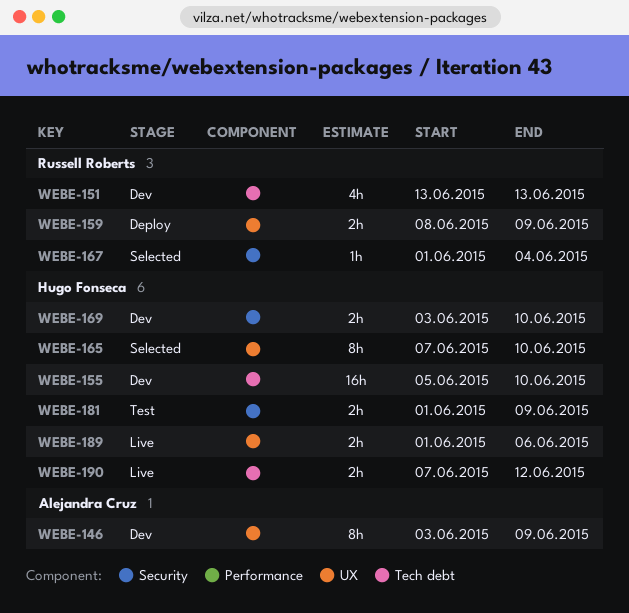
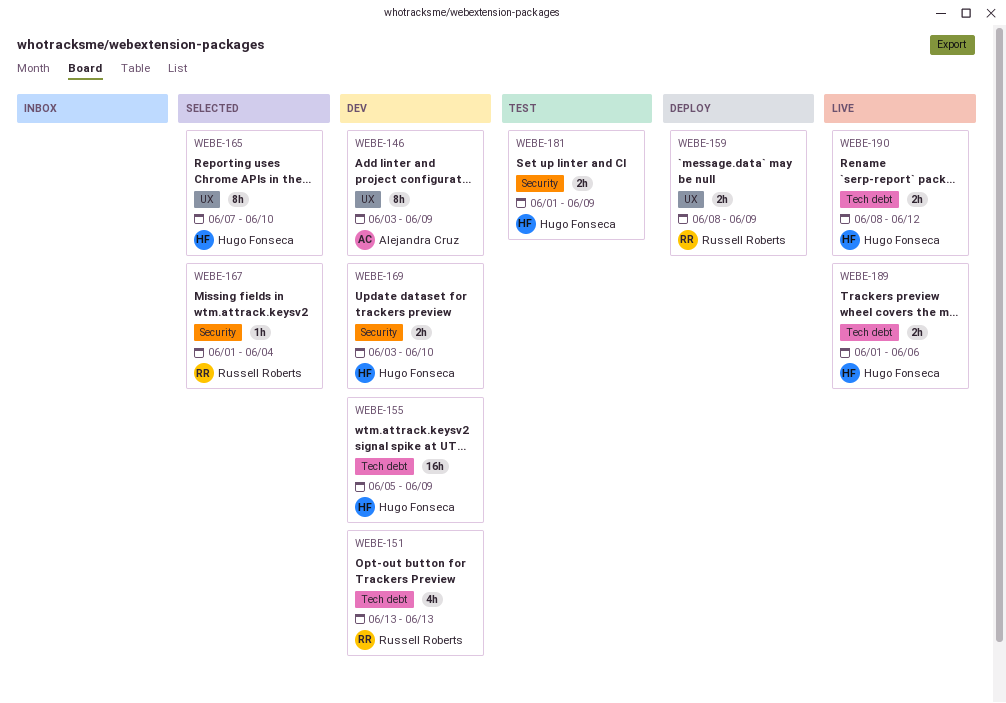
WEBE-155, due: Jun 10 -> Jun 9
WEBE-189, label: UX -> Tech debt
WEBE-190, start: Jun 7 -> Jun 8

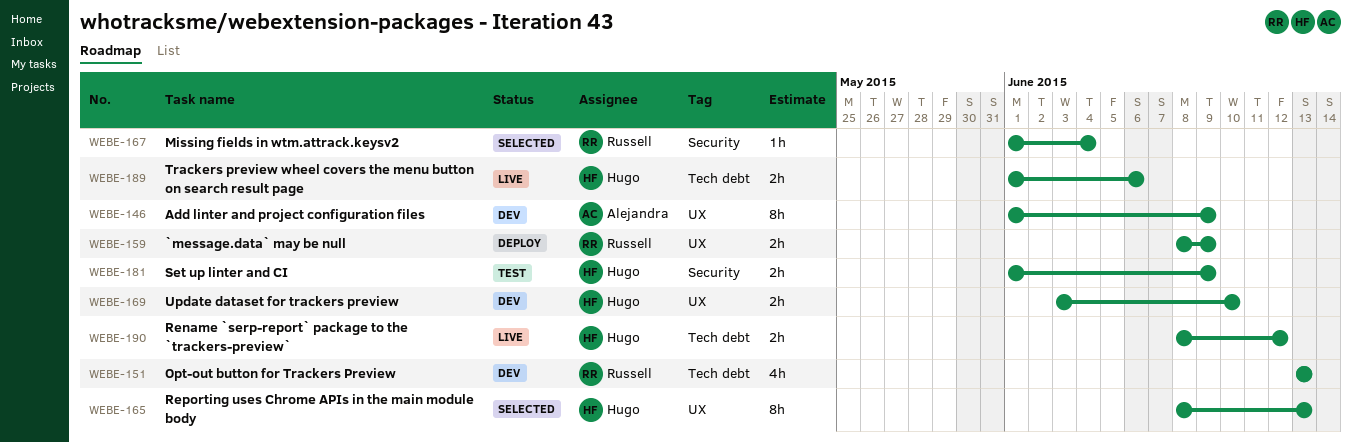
WEBE-146, start: Jun 3 -> Jun 1
WEBE-155: present -> none
WEBE-165, start: Jun 7 -> Jun 8
WEBE-165, due: Jun 10 -> Jun 13
WEBE-169, label: Security -> UX

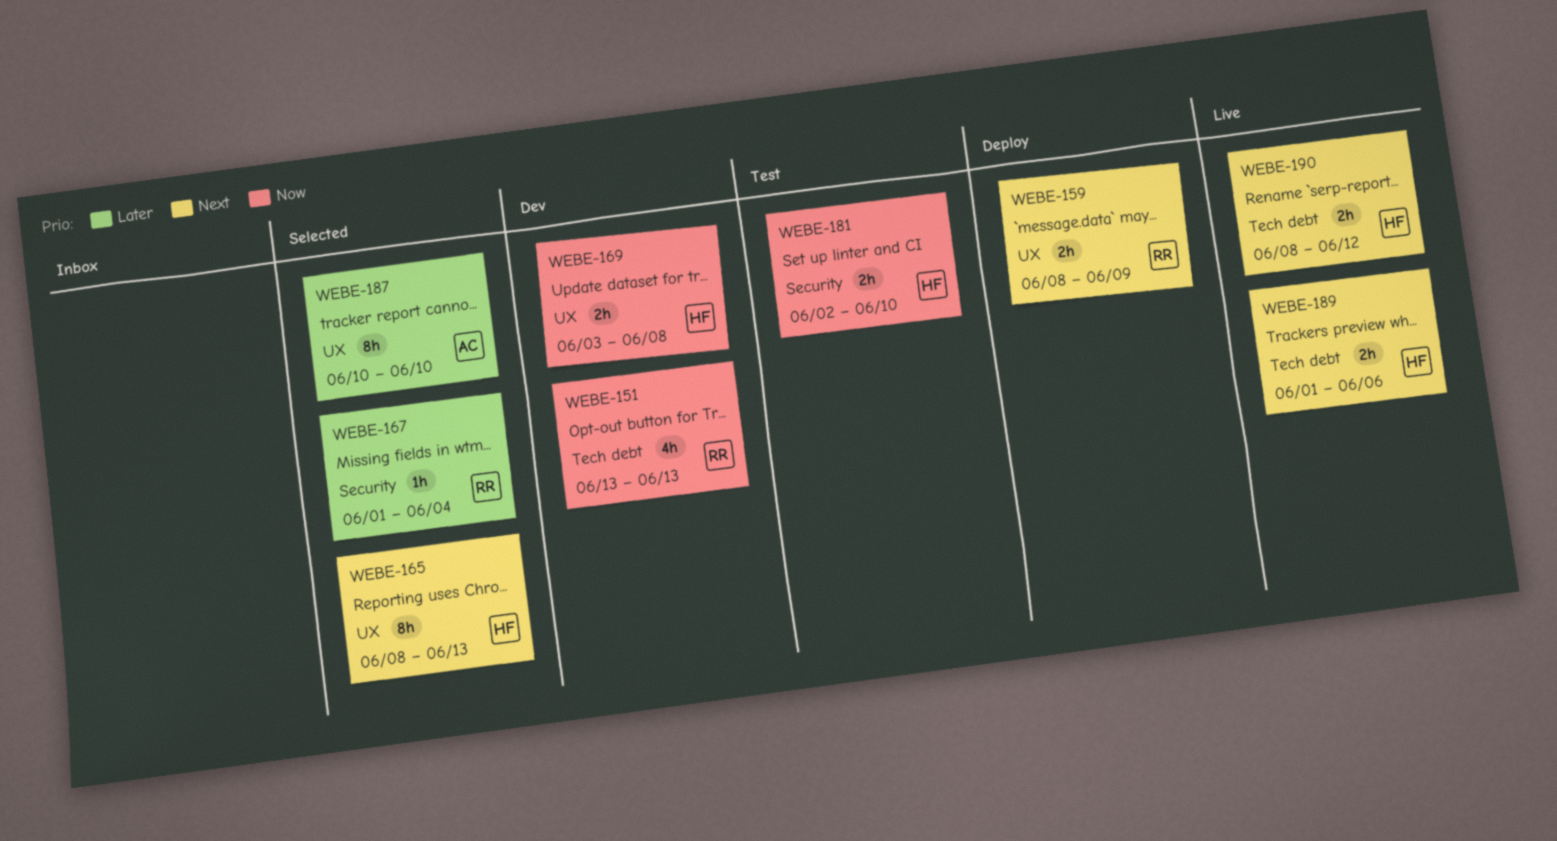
WEBE-146: present -> none
WEBE-169, due: Jun 10 -> Jun 8
WEBE-181, start: Jun 1 -> Jun 2
WEBE-181, due: Jun 9 -> Jun 10
WEBE-187: none -> present

